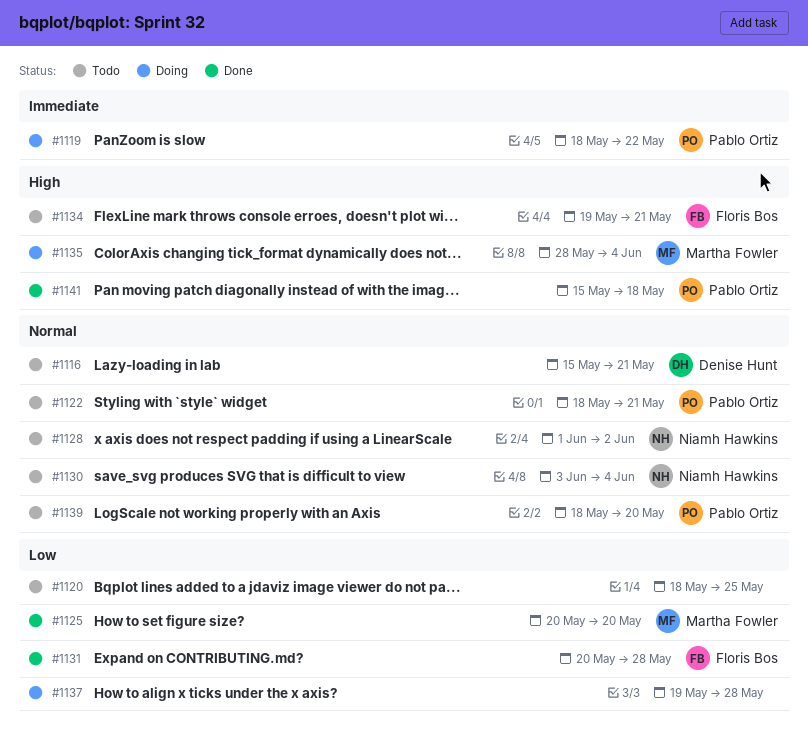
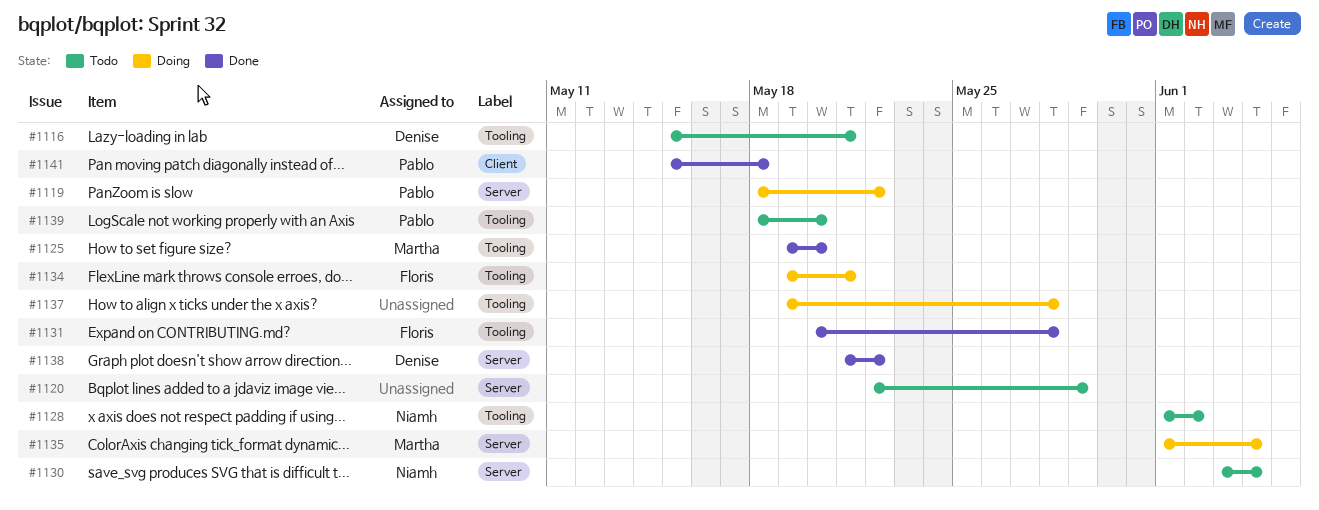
#1120, start: May 18 -> May 22
#1120, due: May 25 -> May 29
#1122: present -> none
#1125, start: May 20 -> May 19
#1134, status: Todo -> Doing
#1135, start: May 28 -> Jun 1
#1138: none -> present

